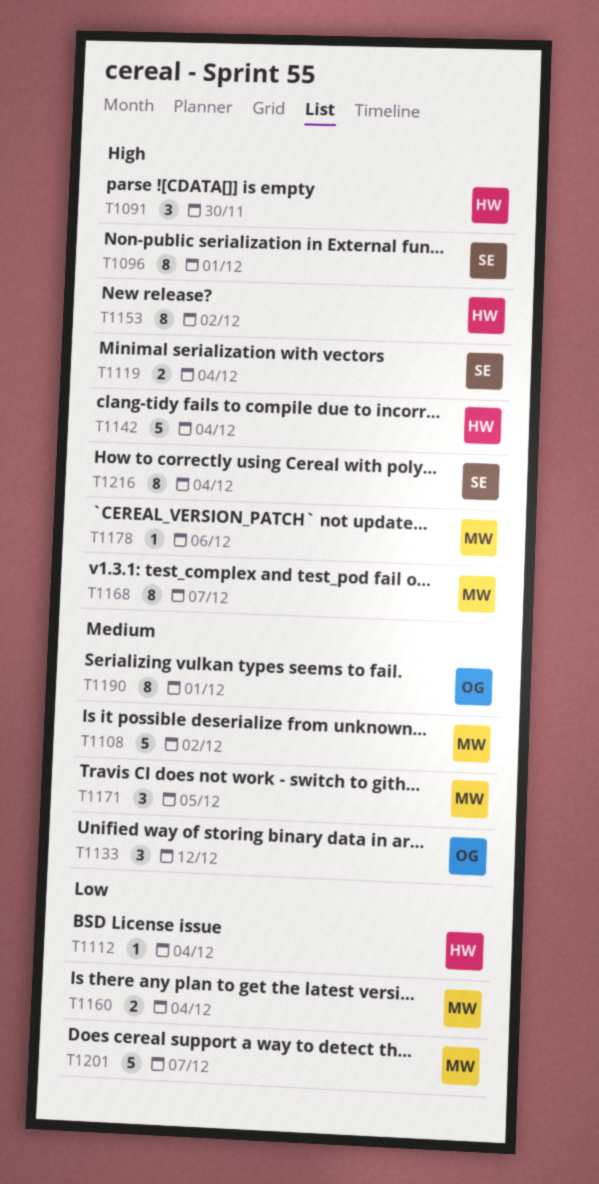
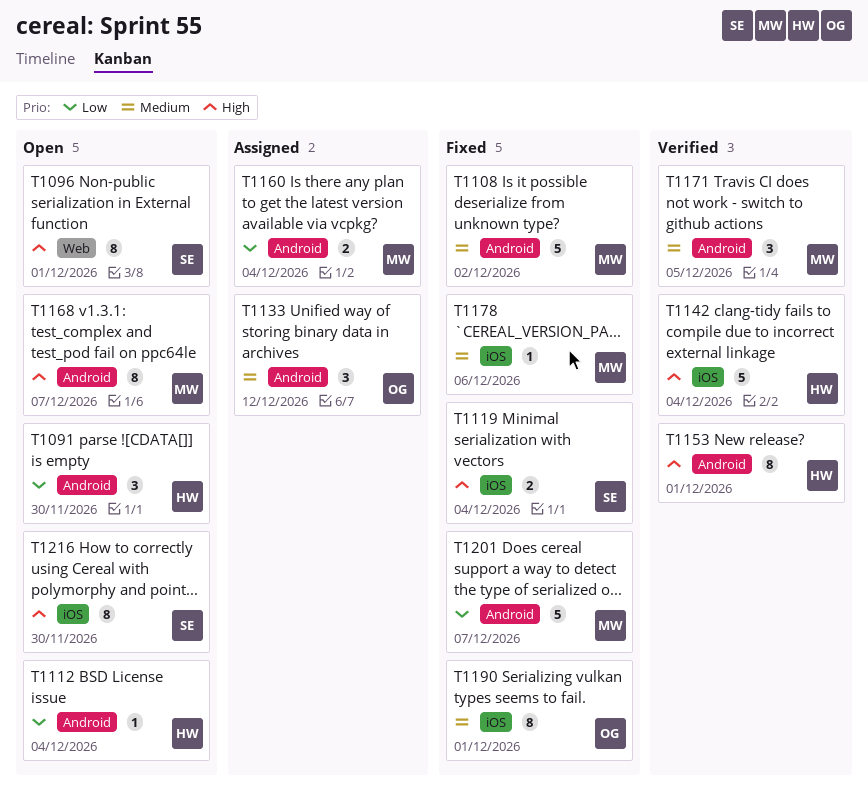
T1091, priority: High -> Low
T1153, due: Dec 2 -> Dec 1
T1178, priority: High -> Medium
T1216, due: Dec 4 -> Nov 30

